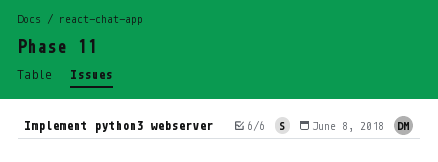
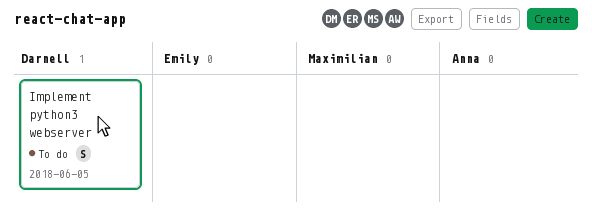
Implement python3 webserver, due: Jun 8 -> Jun 5

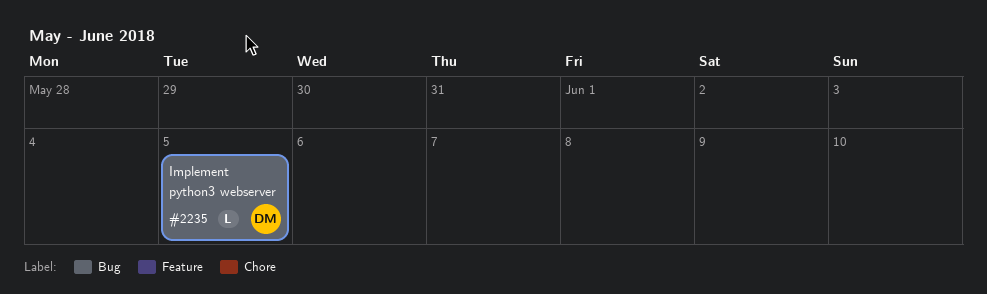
Implement python3 webserver, estimate: S -> L

